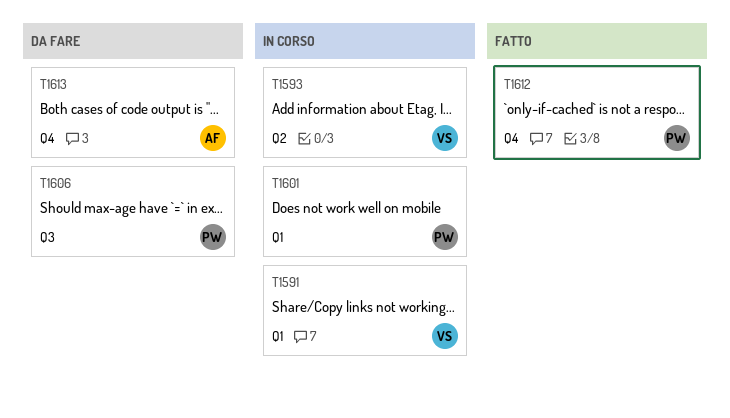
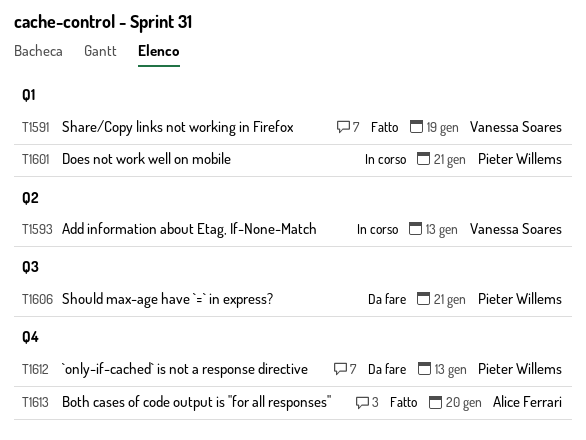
T1591, status: In corso -> Fatto
T1612, status: Fatto -> Da fare
T1613, status: Da fare -> Fatto

